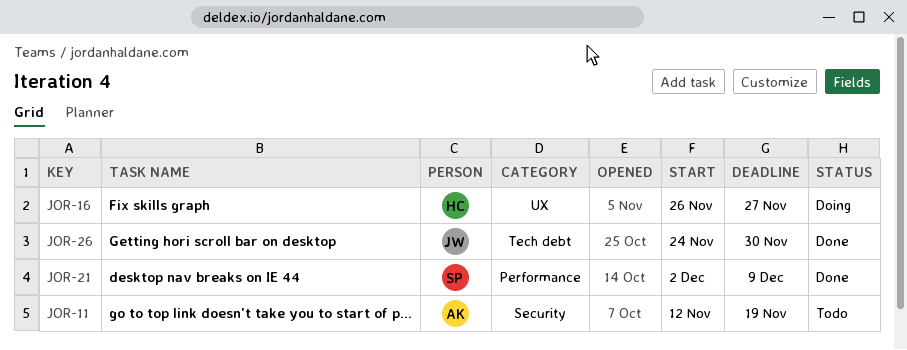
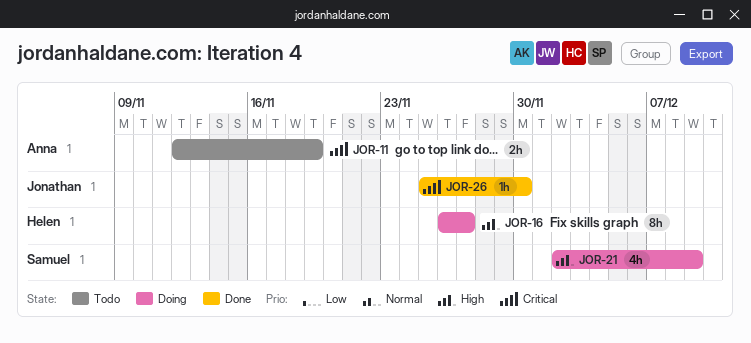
JOR-21, status: Done -> Doing
JOR-26, start: Nov 24 -> Nov 25

